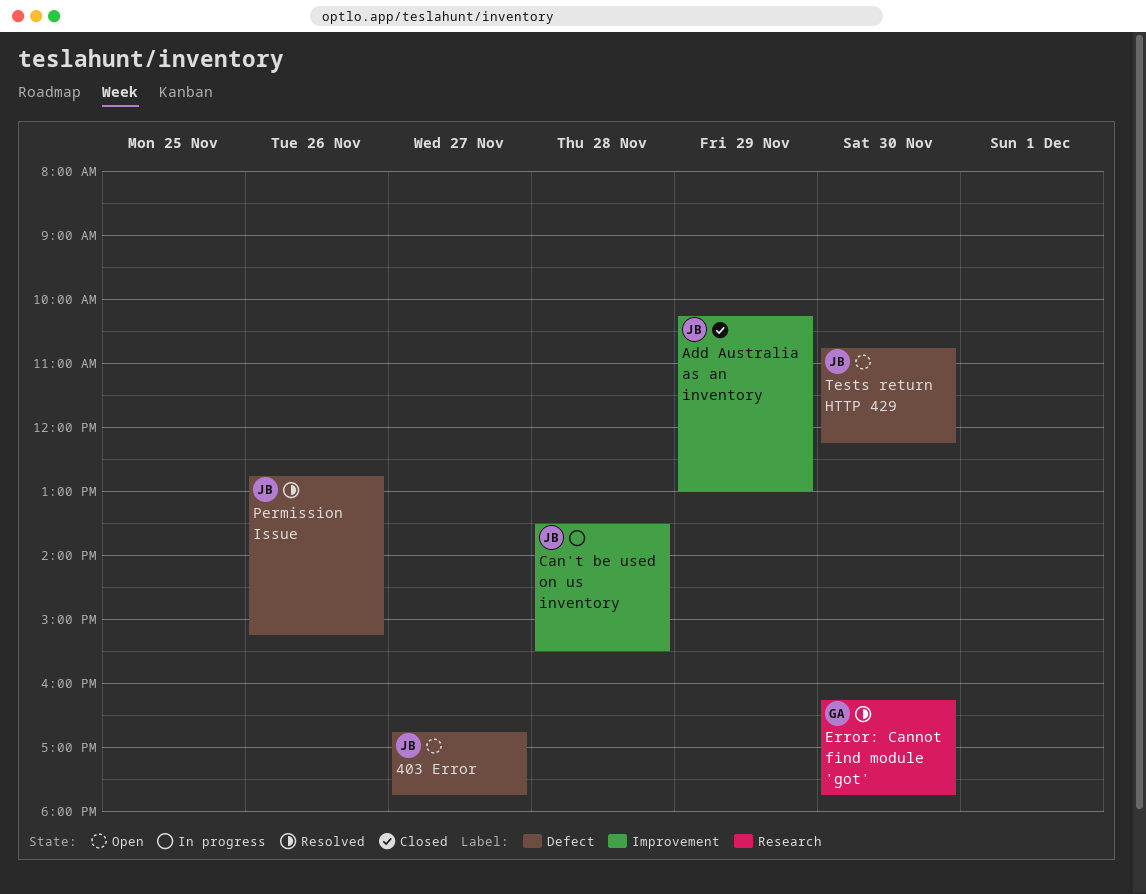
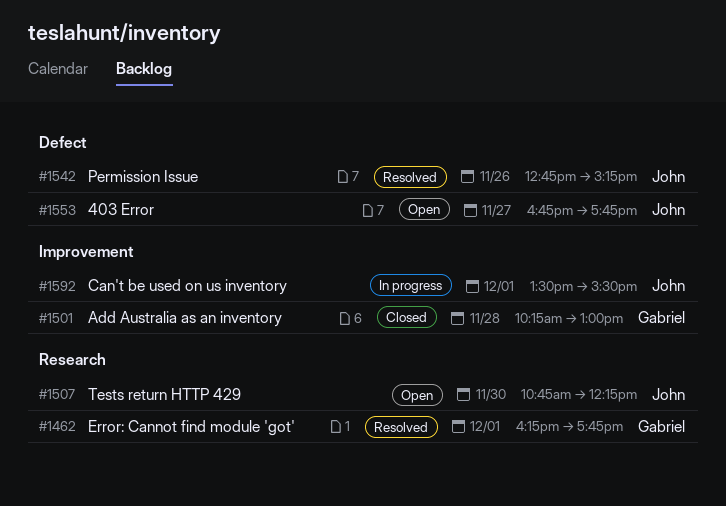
Add Australia as an inventory, owner: John -> Gabriel
Add Australia as an inventory, day: Nov 29 -> Nov 28
Can't be used on us inventory, day: Nov 28 -> Dec 1
Error: Cannot find module 'got', day: Nov 30 -> Dec 1
Tests return HTTP 429, label: Defect -> Research

